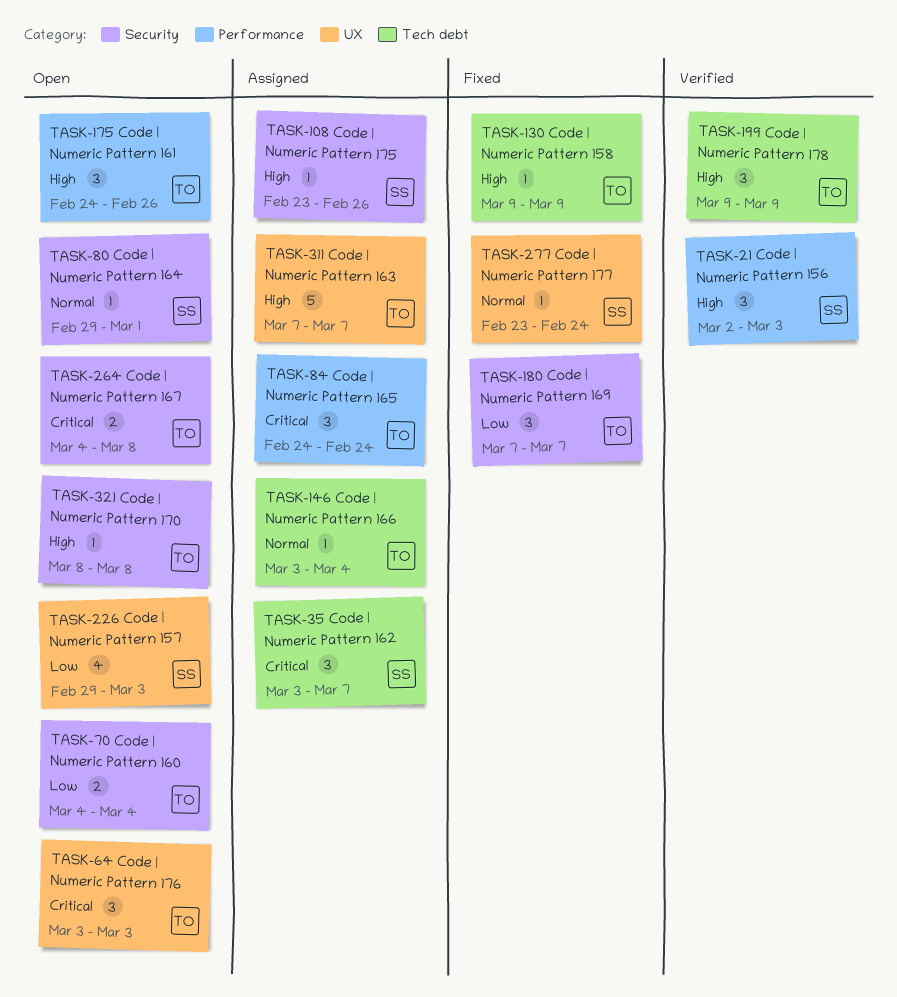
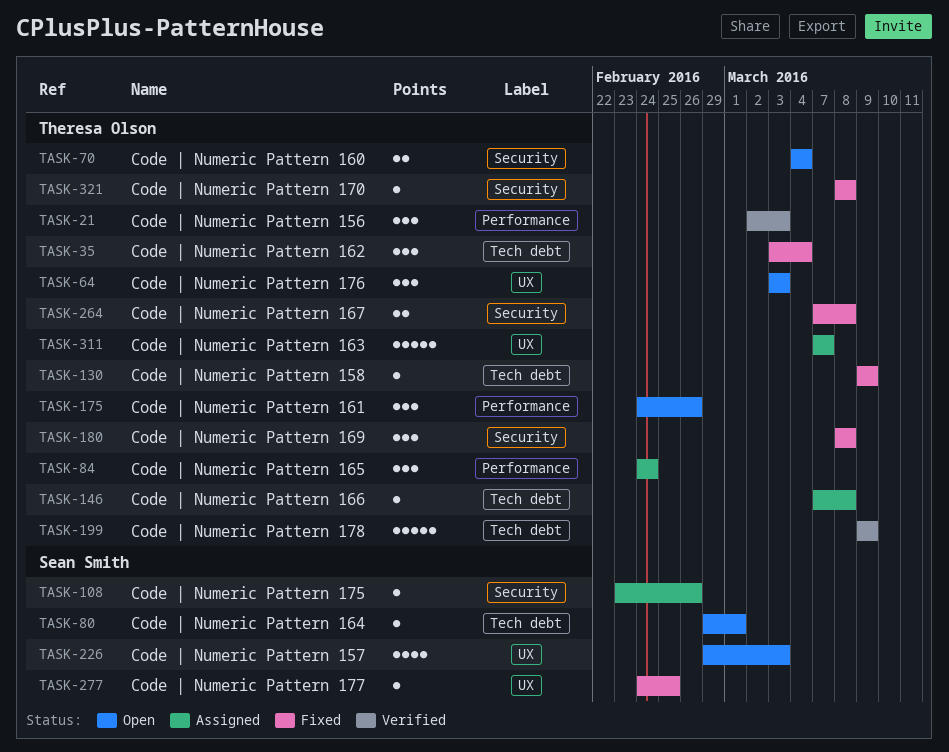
TASK-21, owner: Sean Smith -> Theresa Olson
TASK-35, status: Assigned -> Fixed
TASK-35, owner: Sean Smith -> Theresa Olson
TASK-35, due: Mar 7 -> Mar 4
TASK-80, label: Security -> Tech debt
TASK-146, start: Mar 3 -> Mar 7
TASK-146, due: Mar 4 -> Mar 8
TASK-180, start: Mar 7 -> Mar 8
TASK-180, due: Mar 7 -> Mar 8
TASK-199, estimate: 3 -> 5
TASK-264, status: Open -> Fixed
TASK-264, start: Mar 4 -> Mar 7
TASK-277, start: Feb 23 -> Feb 24
TASK-277, due: Feb 24 -> Feb 25
TASK-321, status: Open -> Fixed

